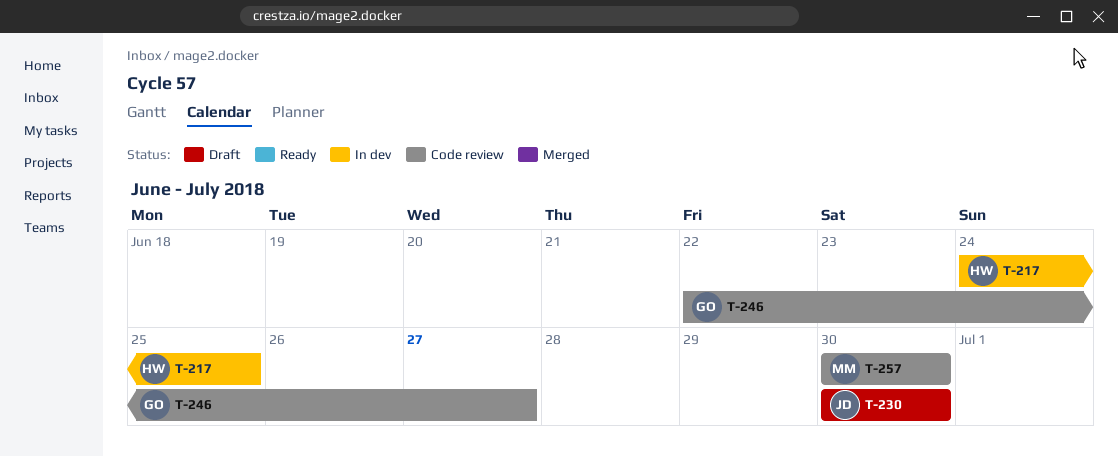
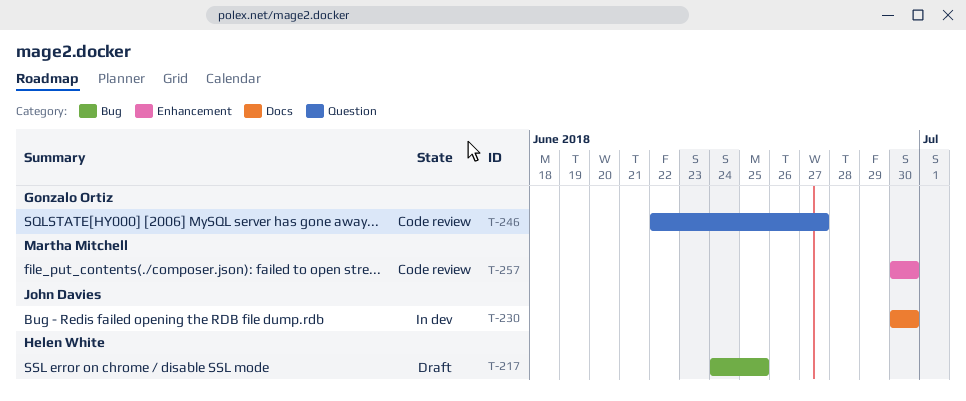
T-217, status: In dev -> Draft
T-230, status: Draft -> In dev

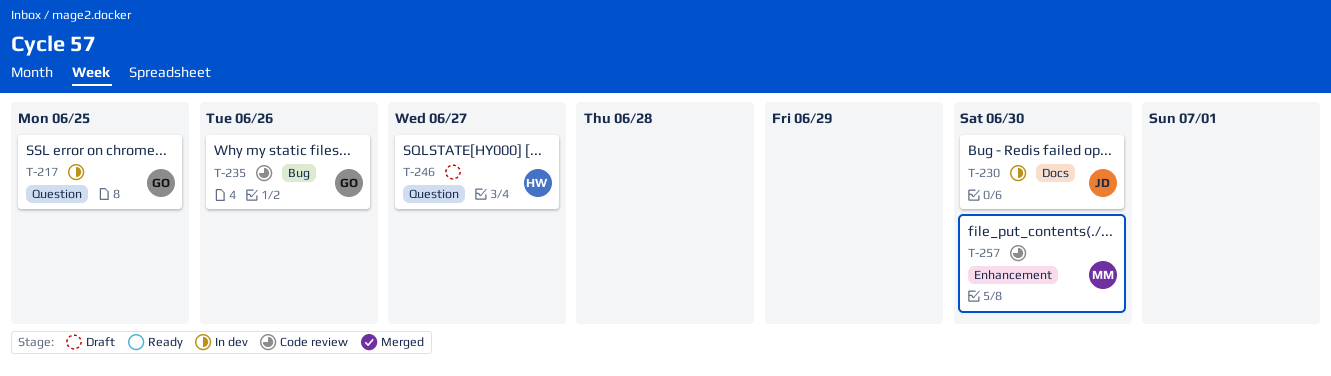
T-217, status: Draft -> In dev
T-217, owner: Helen White -> Gonzalo Ortiz
T-217, label: Bug -> Question
T-235: none -> present
T-246, status: Code review -> Draft
T-246, owner: Gonzalo Ortiz -> Helen White

